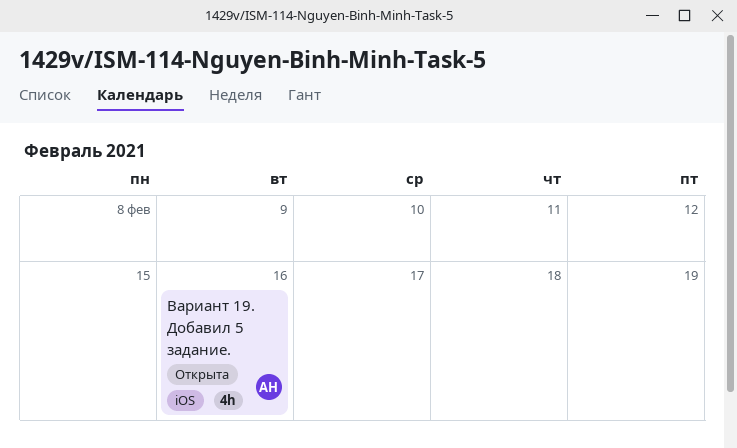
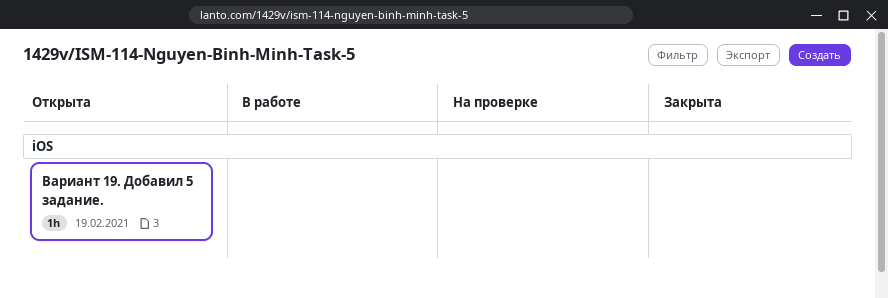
Вариант 19. Добавил 5 задание., estimate: 4h -> 1h
Вариант 19. Добавил 5 задание., due: Feb 16 -> Feb 19

